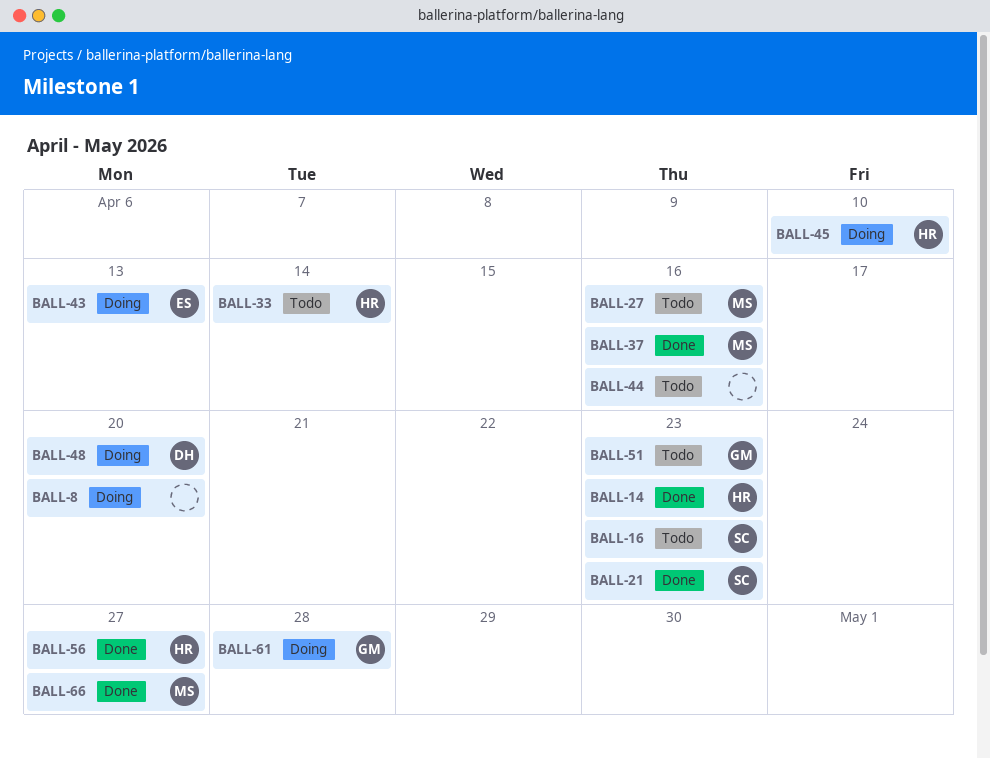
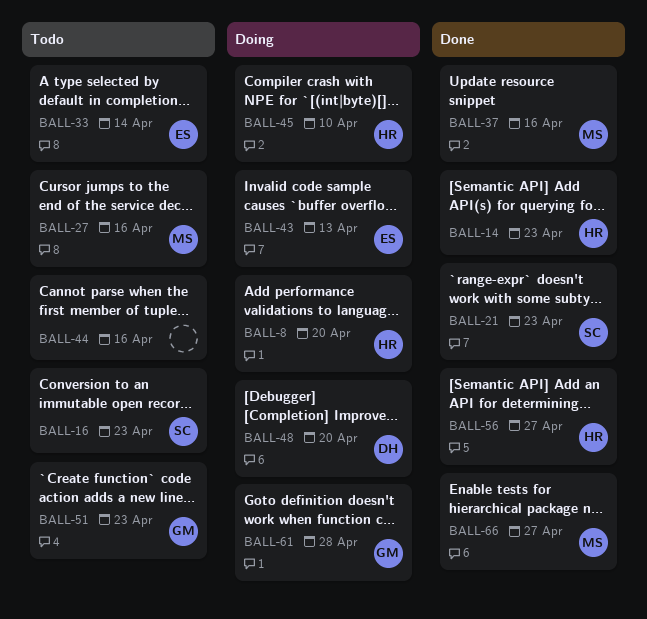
BALL-8, owner: none -> HR
BALL-33, owner: HR -> ES

